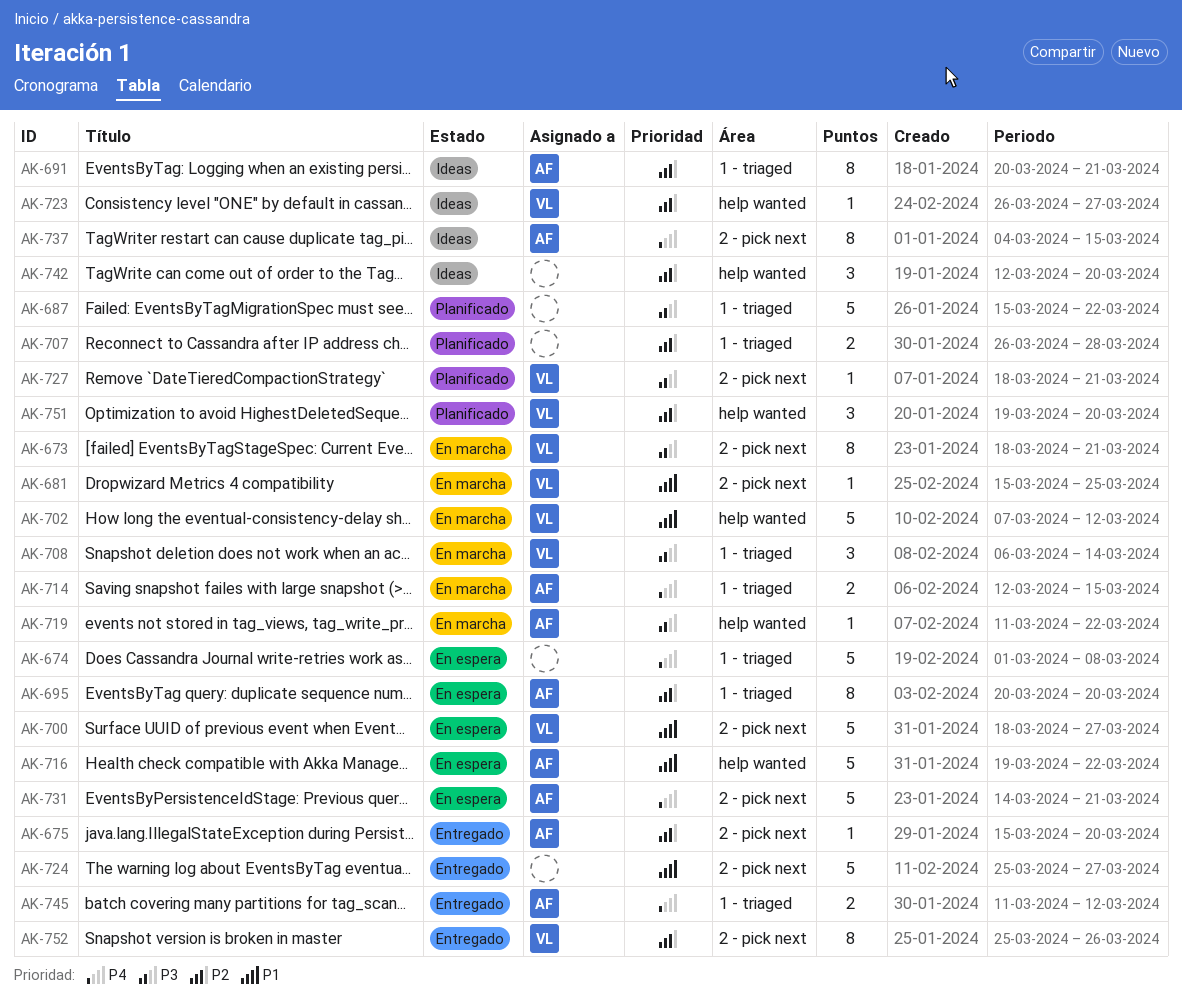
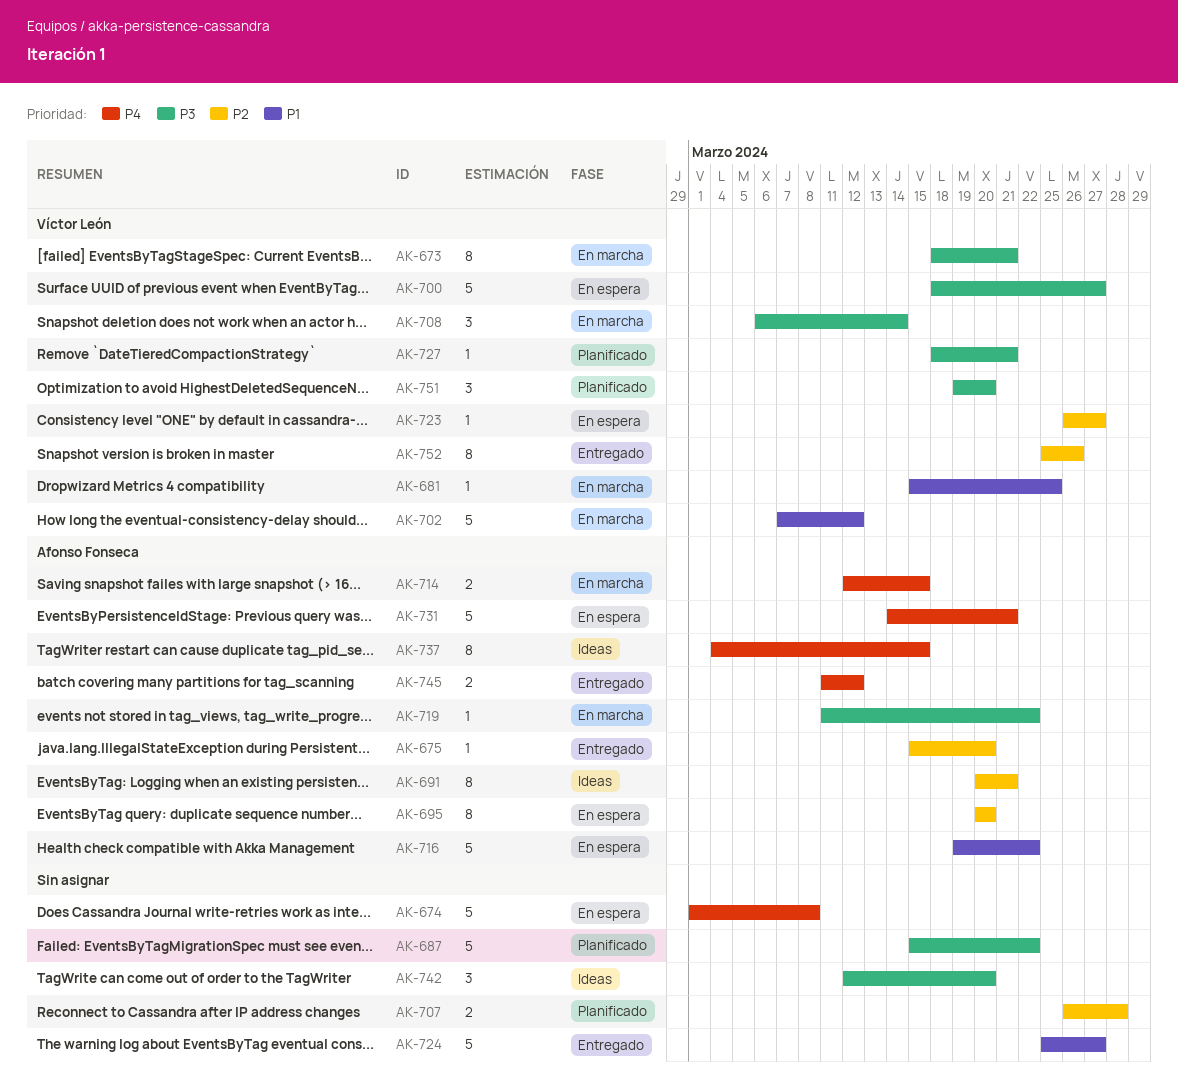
AK-700, priority: P1 -> P3
AK-723, status: Ideas -> En espera
AK-742, priority: P2 -> P3
AK-751, priority: P2 -> P3

